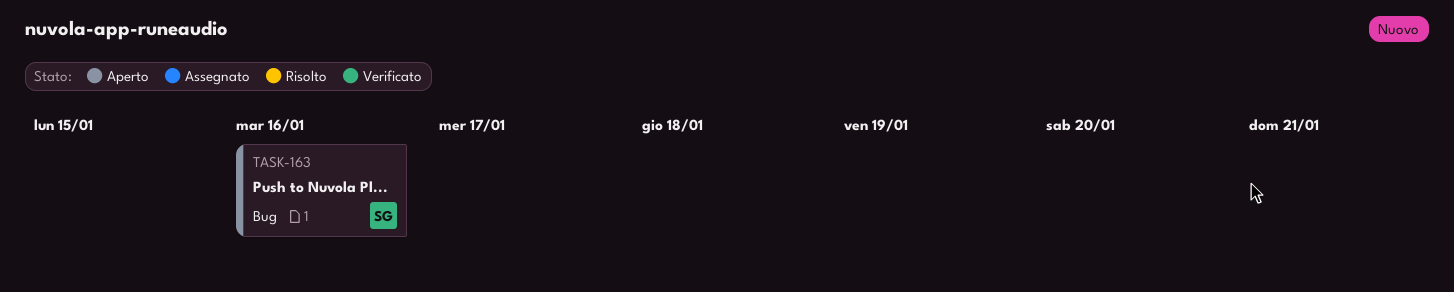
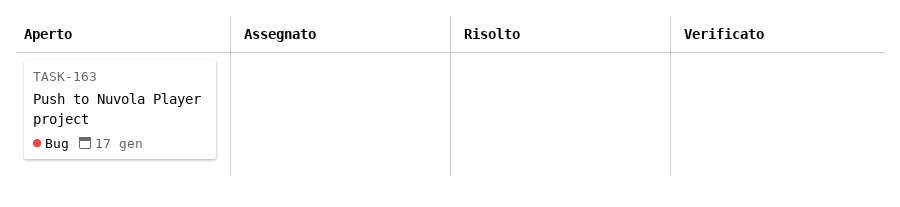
TASK-163, due: Jan 16 -> Jan 17

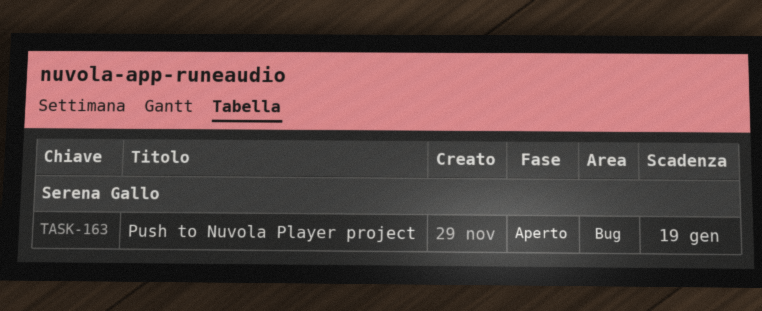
TASK-163, due: Jan 17 -> Jan 19

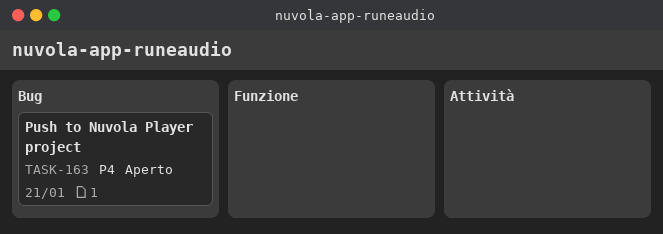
TASK-163, due: Jan 19 -> Jan 21

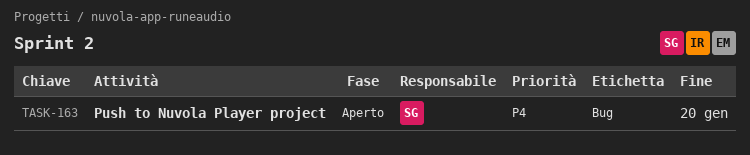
TASK-163, due: Jan 21 -> Jan 20

